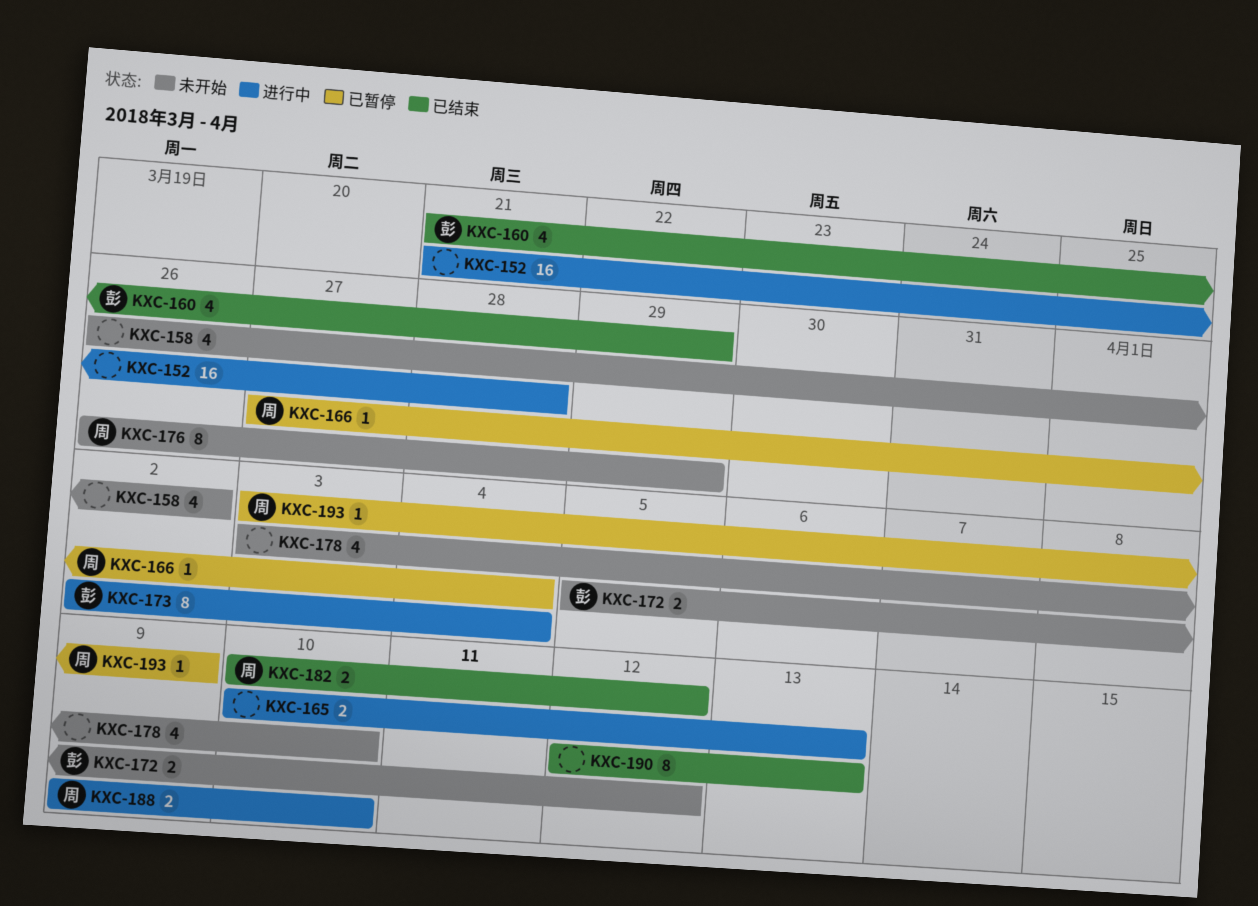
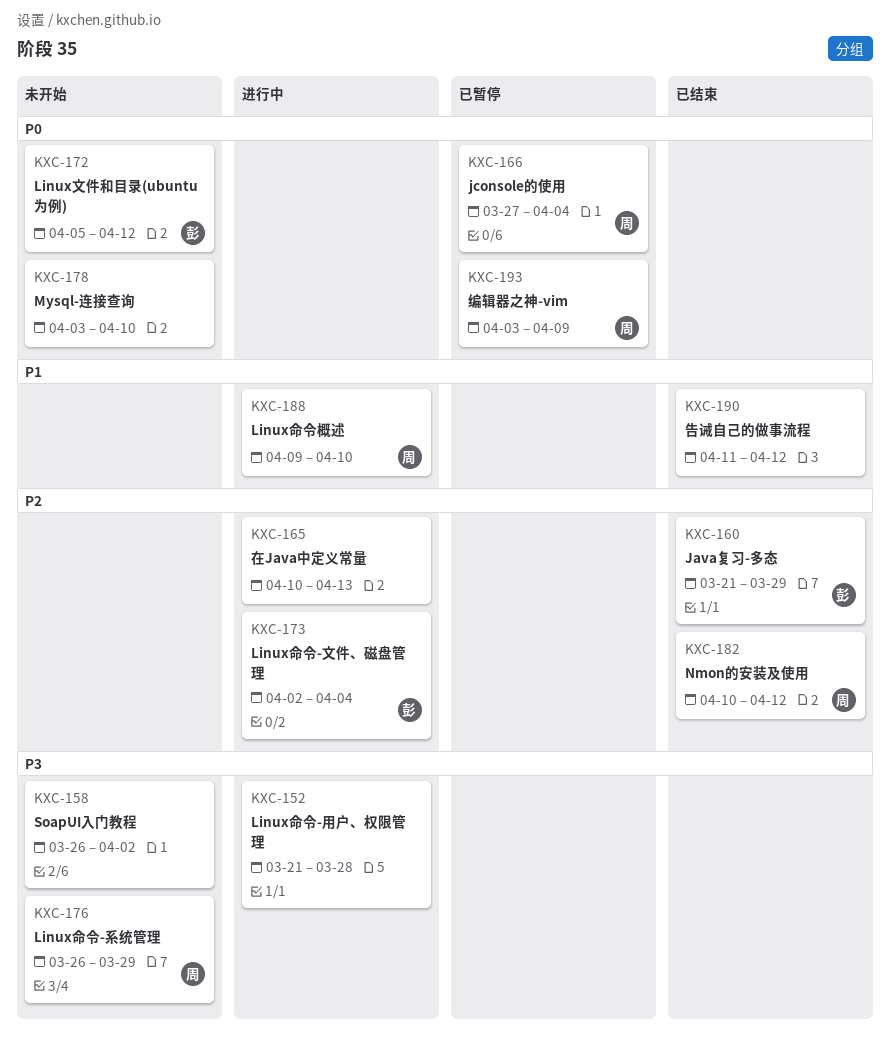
KXC-190, start: Apr 12 -> Apr 11
KXC-190, due: Apr 13 -> Apr 12

